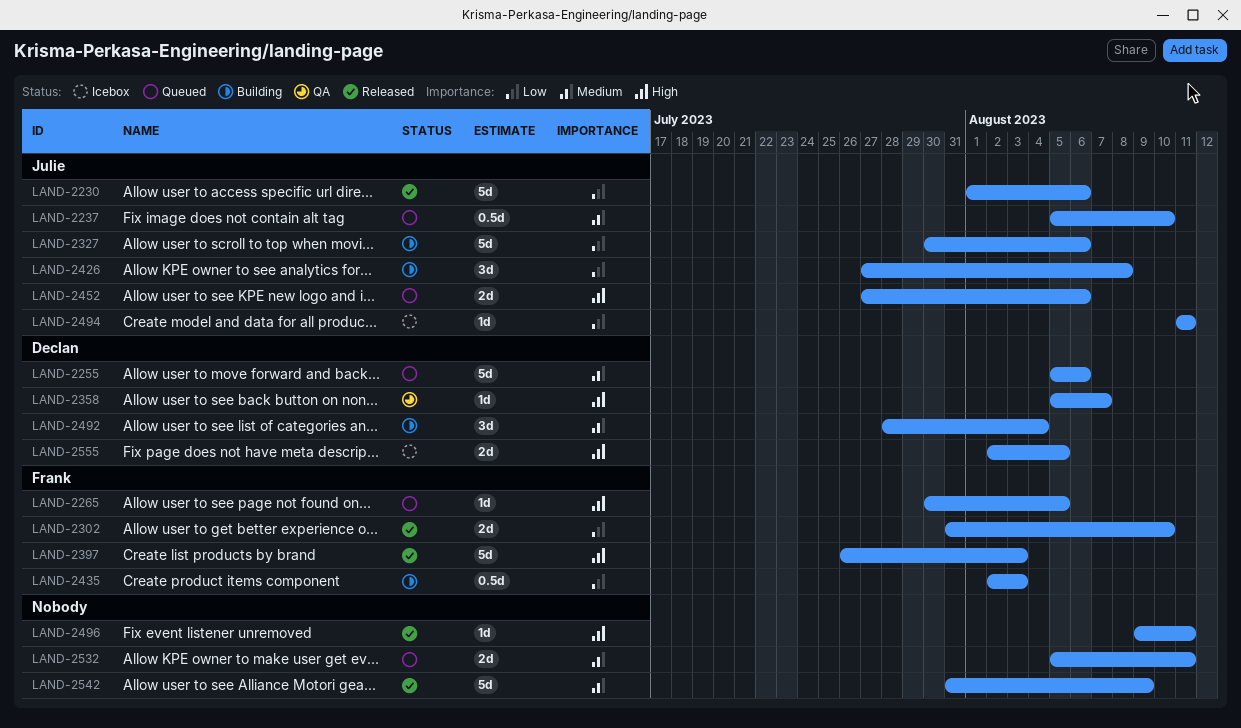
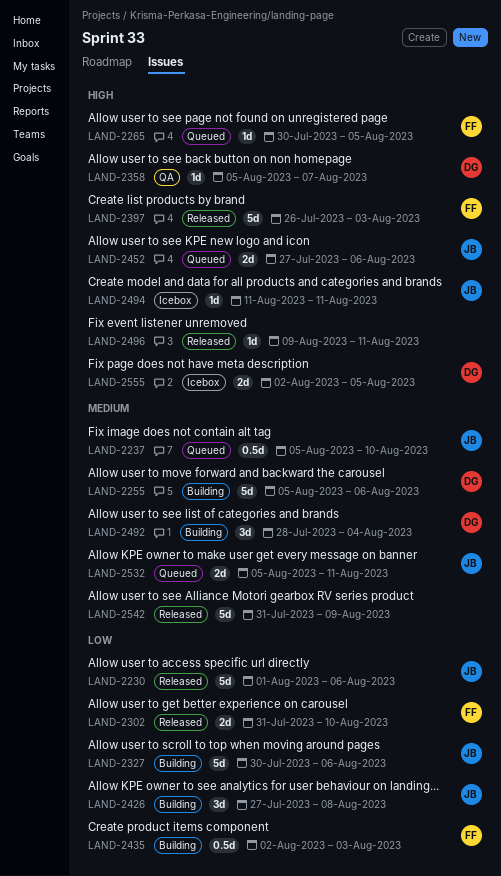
LAND-2255, status: Queued -> Building
LAND-2494, priority: Low -> High
LAND-2532, owner: none -> Julie

